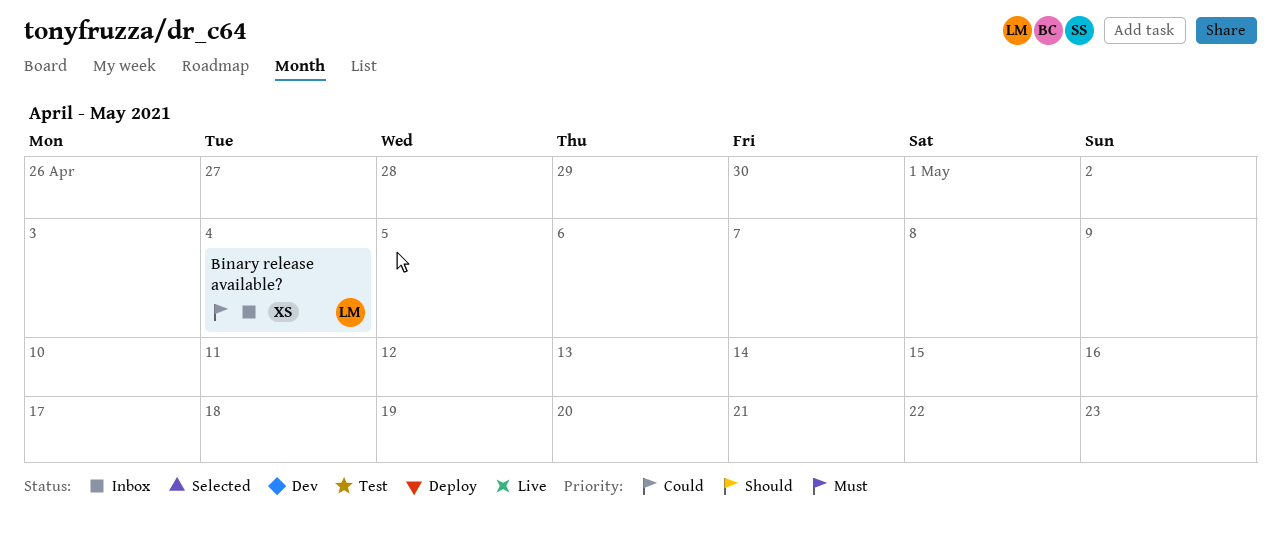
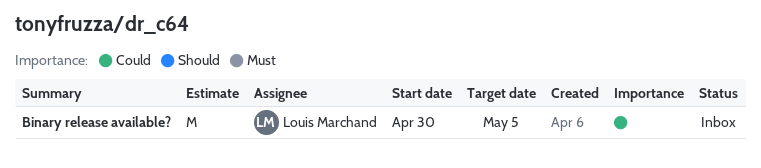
Binary release available?, estimate: XS -> M
Binary release available?, due: May 4 -> May 5

